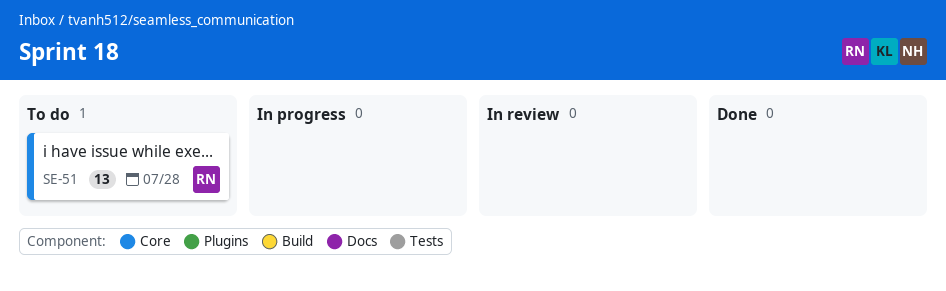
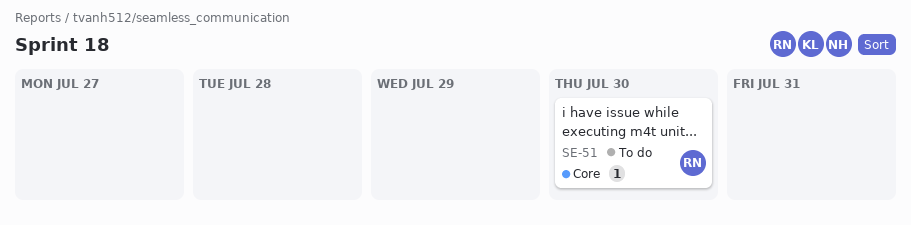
SE-51, estimate: 13 -> 1
SE-51, due: Jul 28 -> Jul 30

